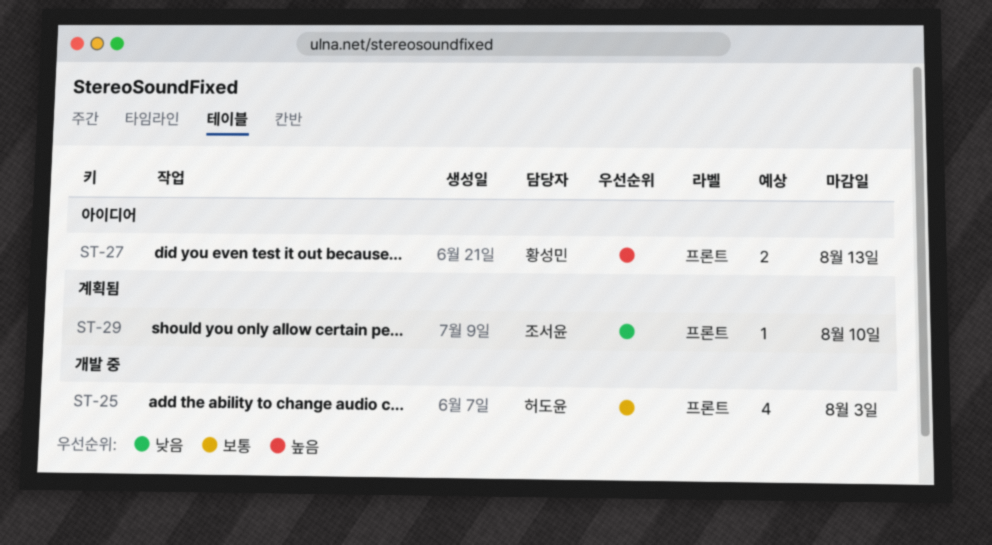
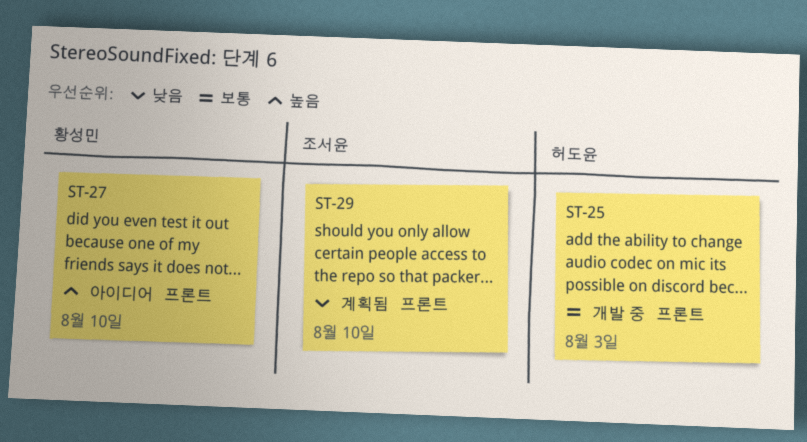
ST-27, due: Aug 13 -> Aug 10

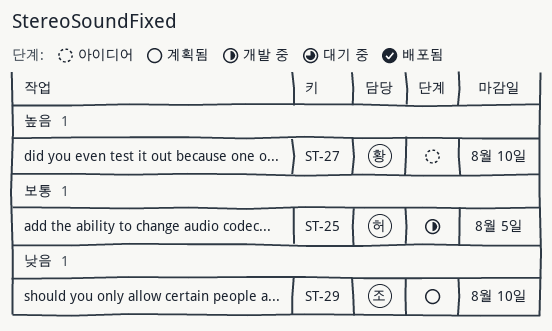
ST-25, due: Aug 3 -> Aug 5

